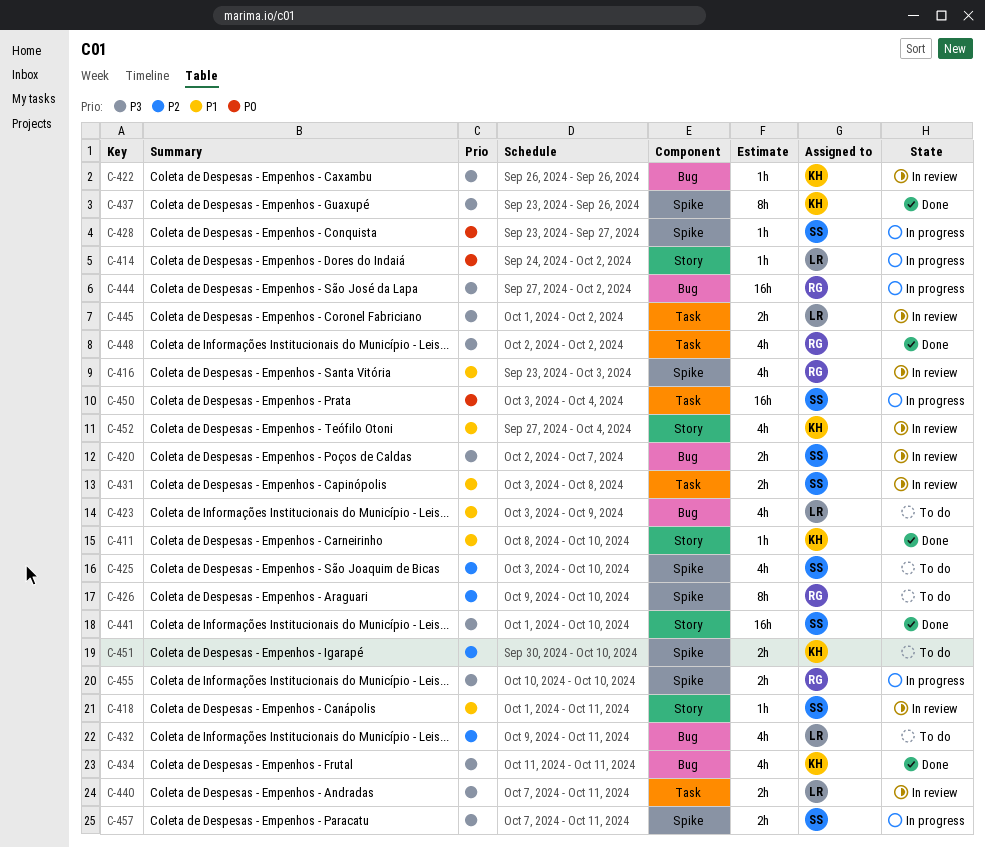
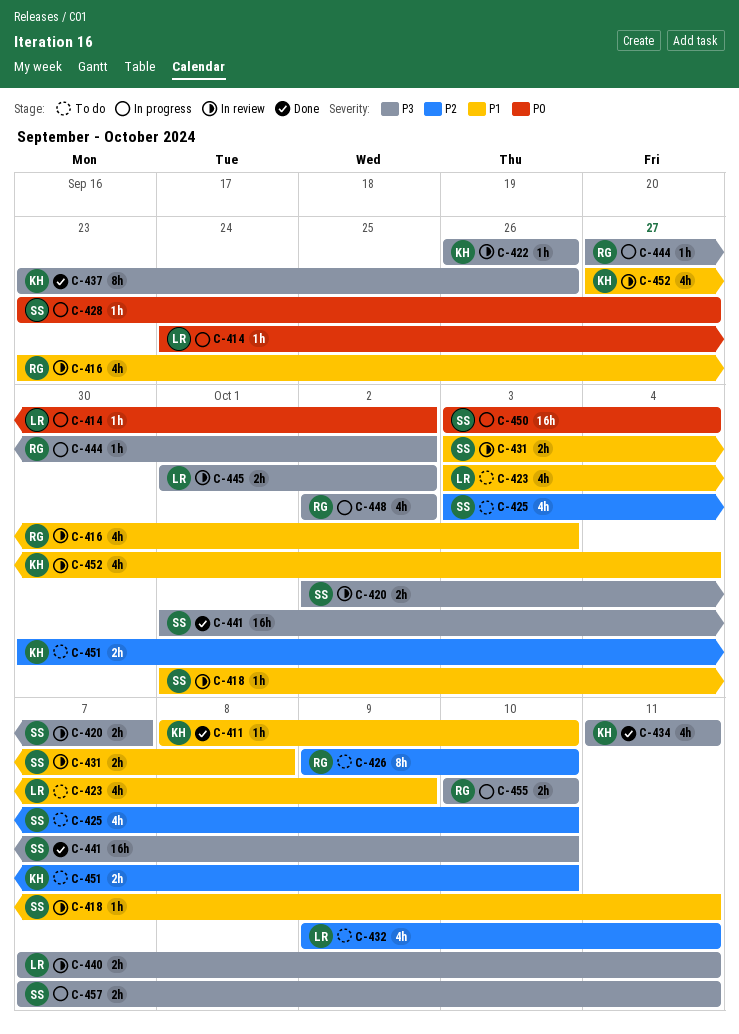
C-444, estimate: 16h -> 1h
C-448, status: Done -> In progress

